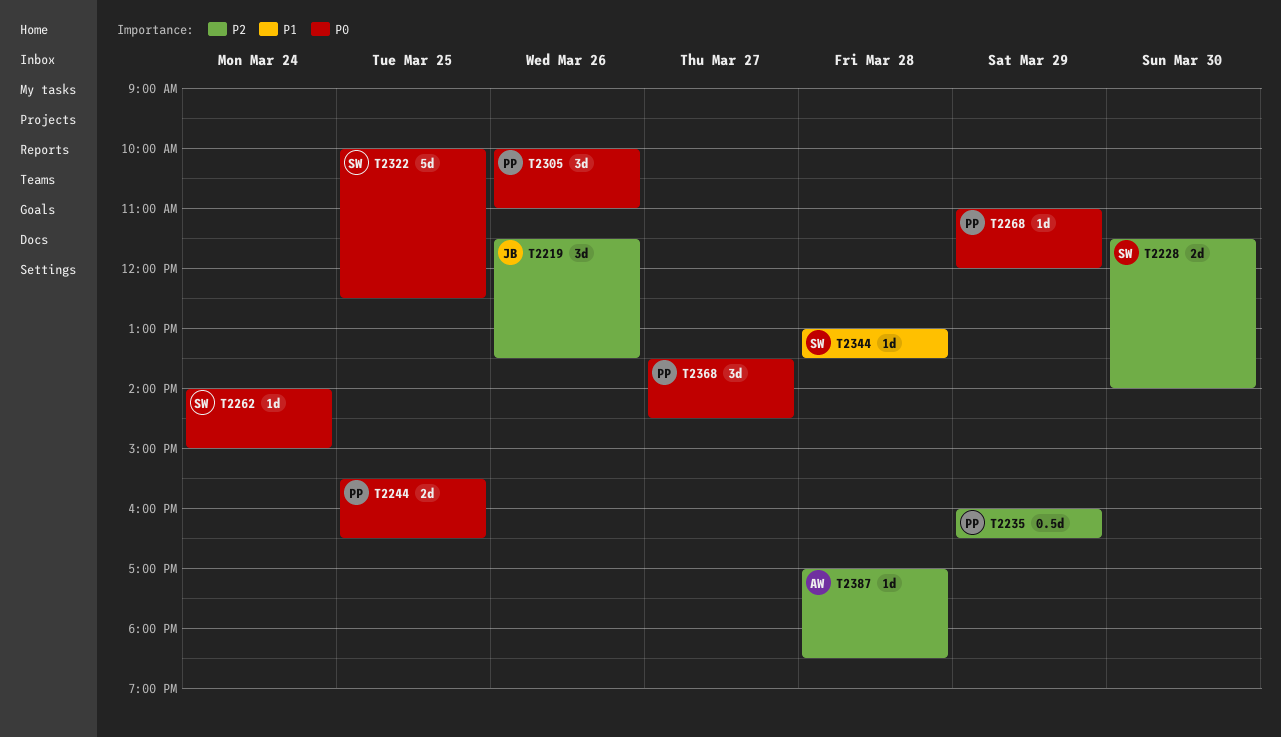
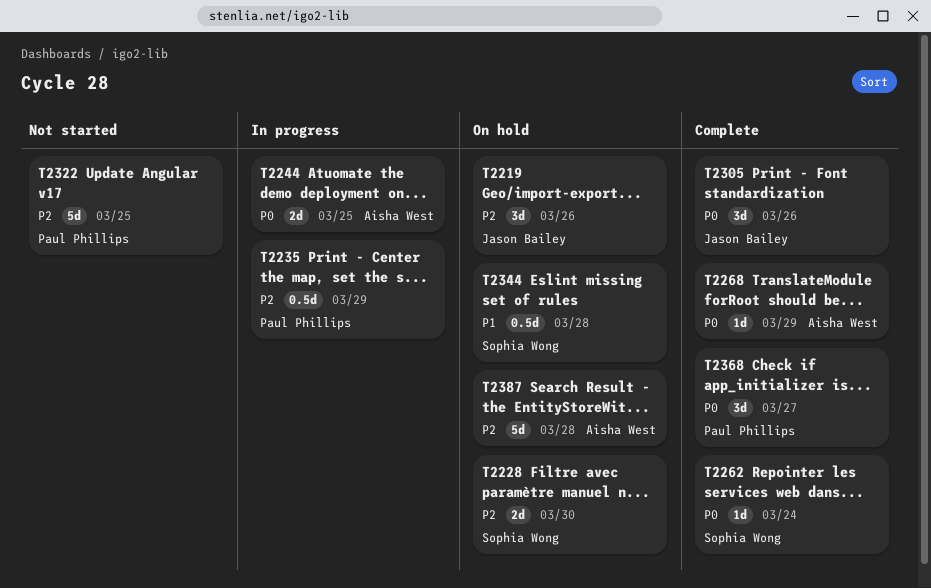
T2244, owner: Paul Phillips -> Aisha West
T2268, owner: Paul Phillips -> Aisha West
T2305, owner: Paul Phillips -> Jason Bailey
T2322, owner: Sophia Wong -> Paul Phillips
T2322, priority: P0 -> P2
T2344, estimate: 1d -> 0.5d
T2387, estimate: 1d -> 5d

